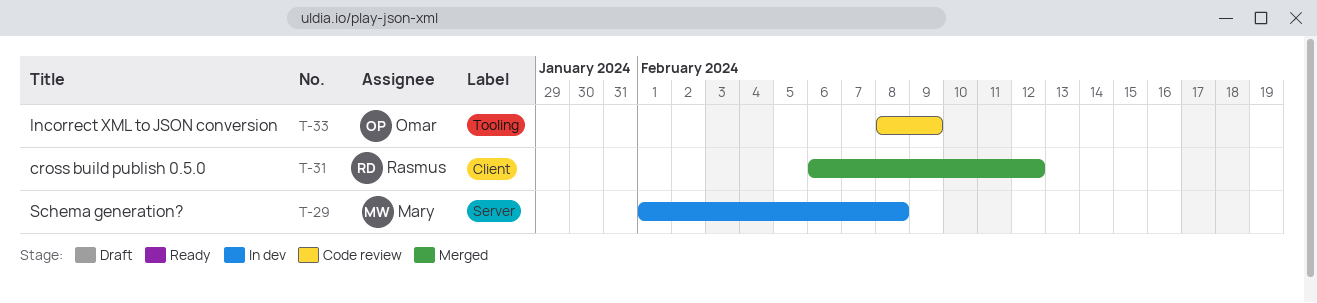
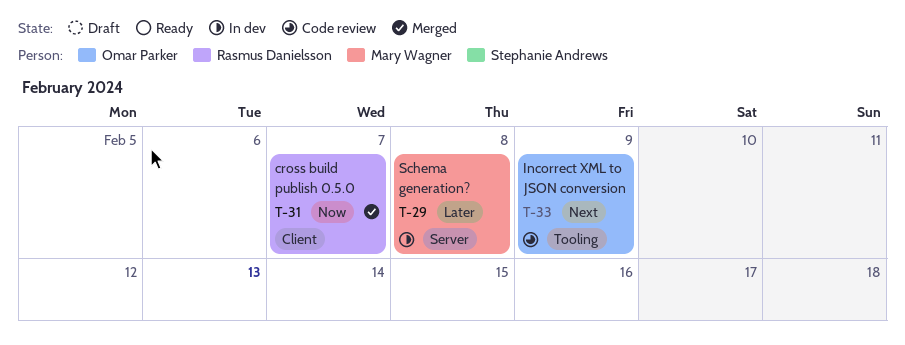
T-31, due: Feb 12 -> Feb 7

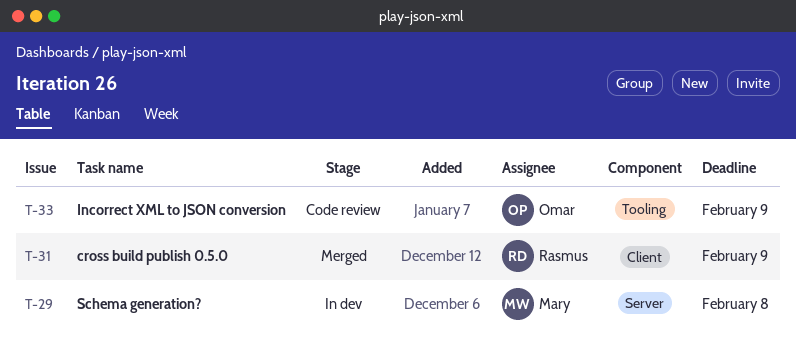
T-31, due: Feb 7 -> Feb 9

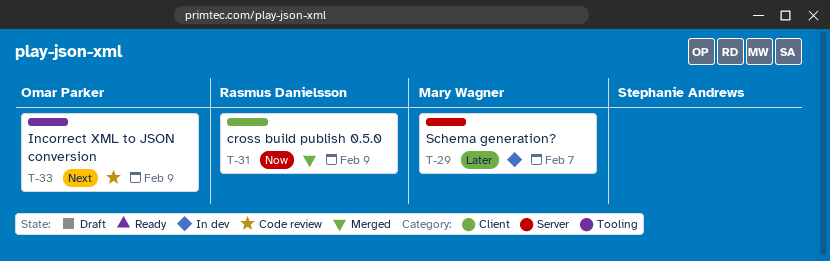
T-29, due: Feb 8 -> Feb 7

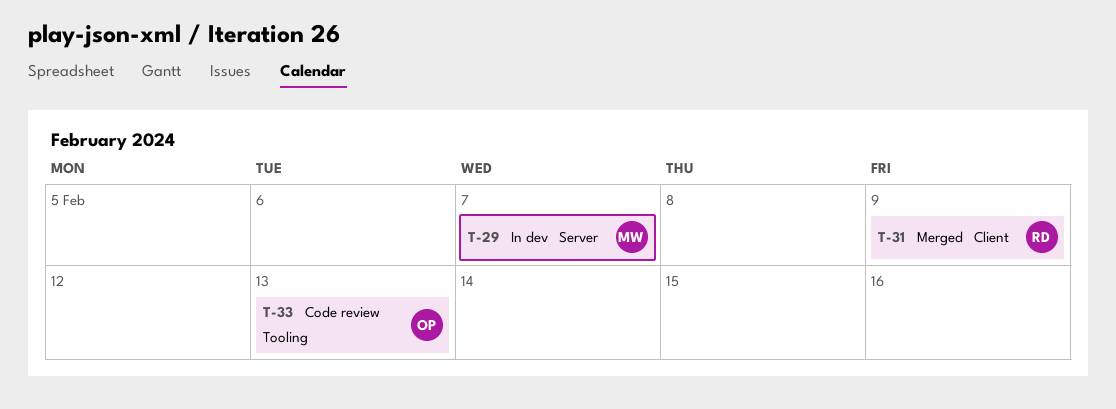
T-33, due: Feb 9 -> Feb 13

